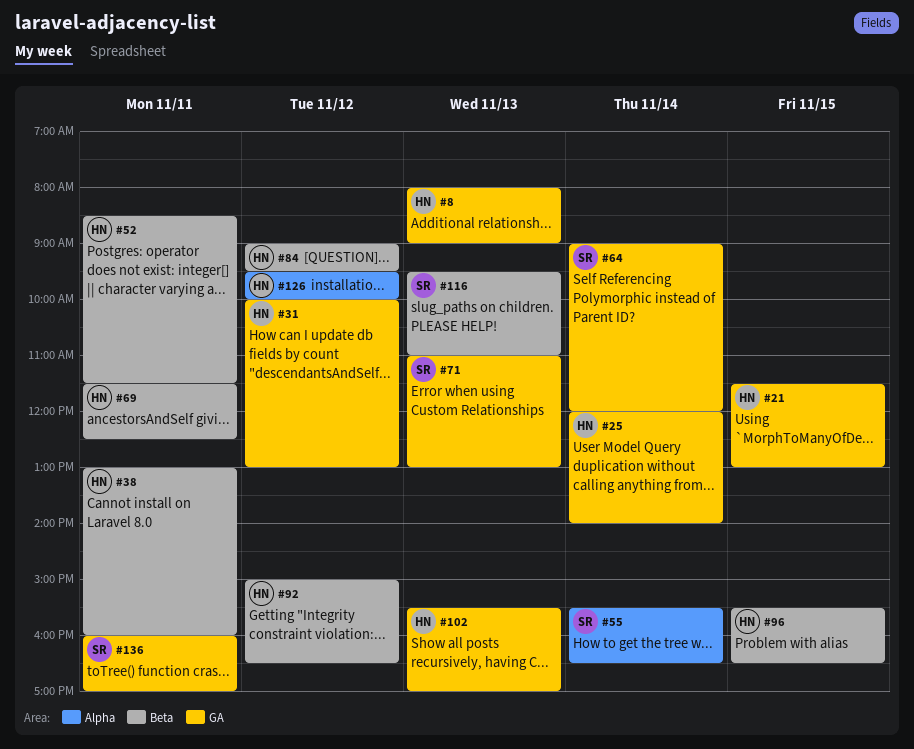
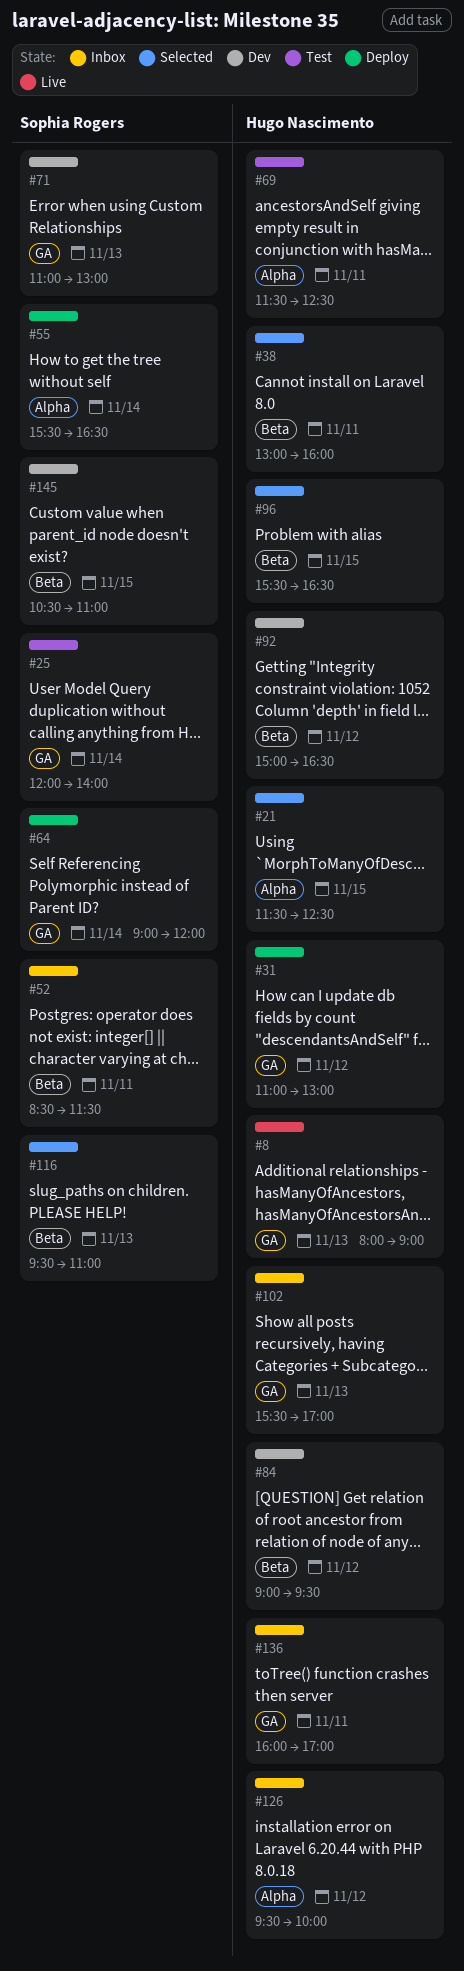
#21, label: GA -> Alpha
#21, ends: 13:00 -> 12:30
#25, owner: Hugo Nascimento -> Sophia Rogers
#31, begins: 10:00 -> 11:00
#52, owner: Hugo Nascimento -> Sophia Rogers
#69, label: Beta -> Alpha
#136, owner: Sophia Rogers -> Hugo Nascimento
#145: none -> present

